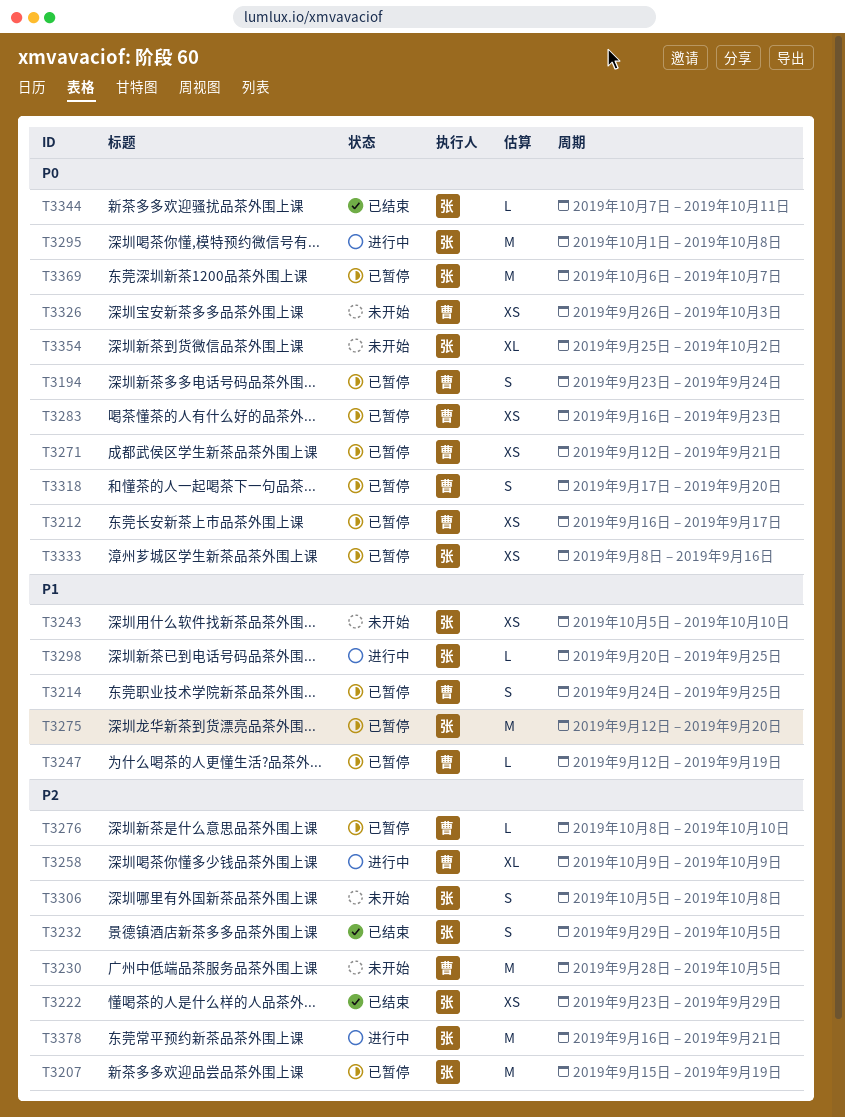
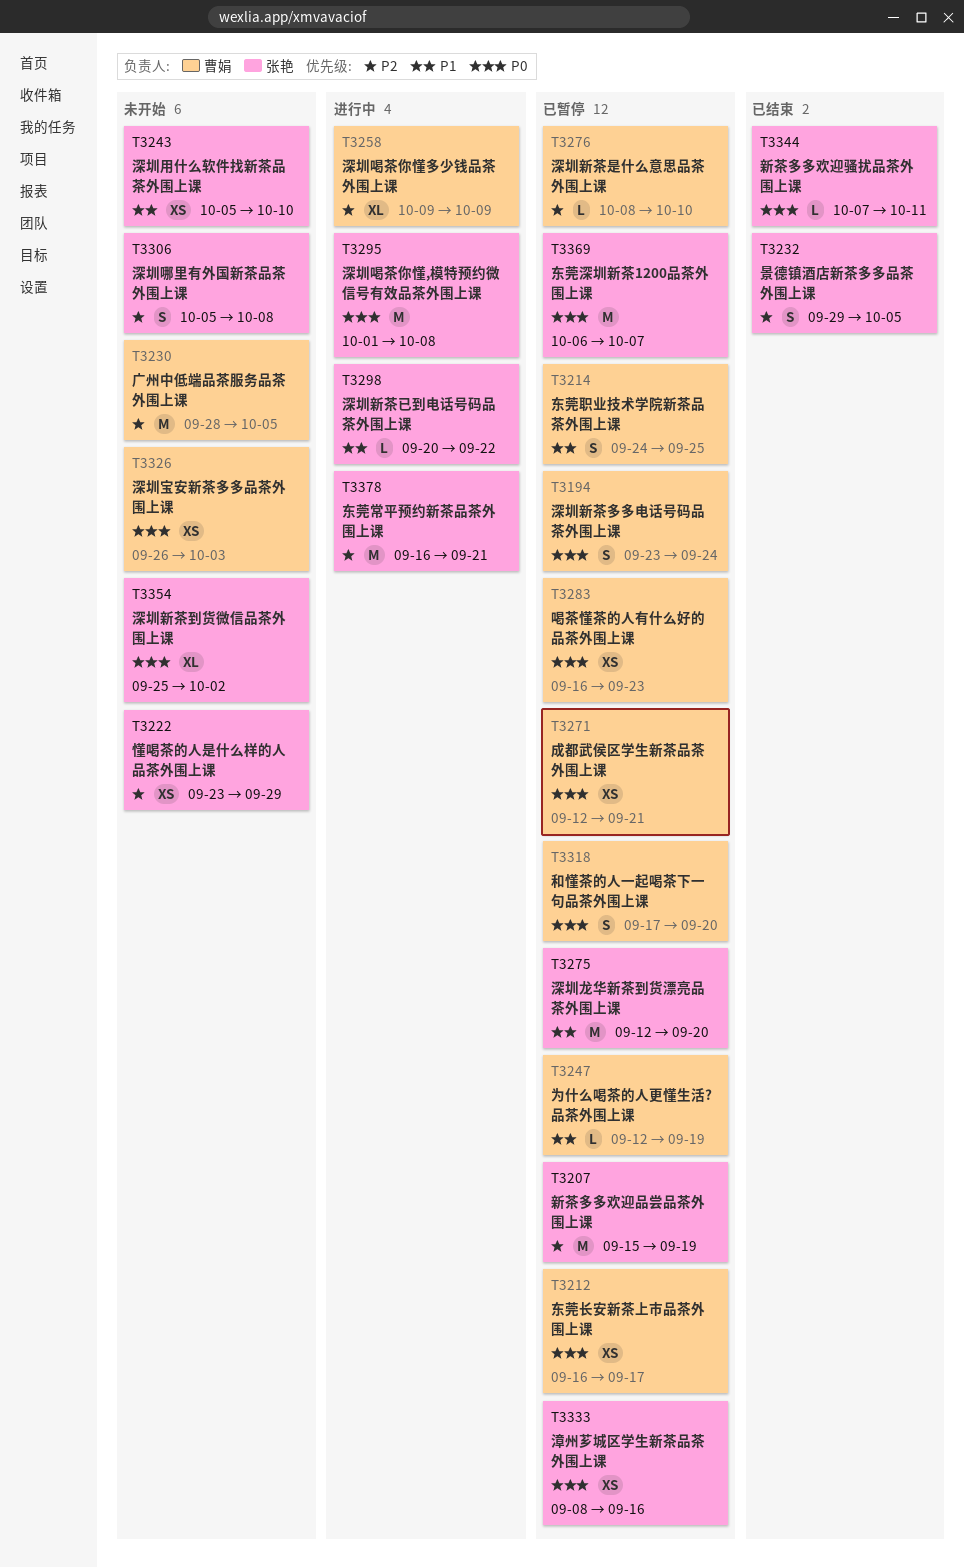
T3222, status: 已结束 -> 未开始
T3298, due: Sep 25 -> Sep 22

